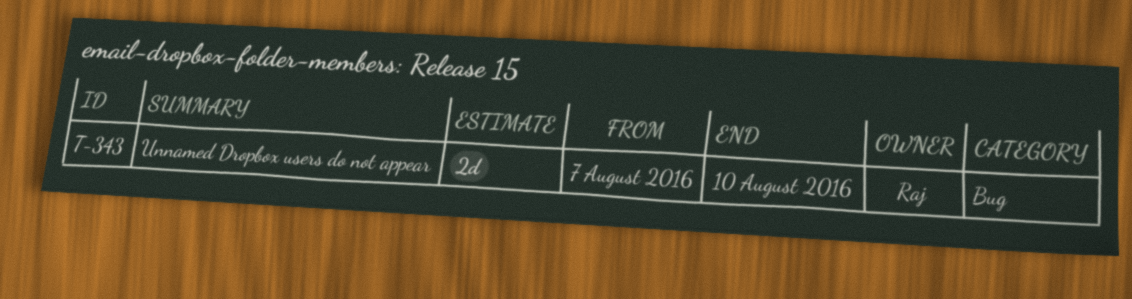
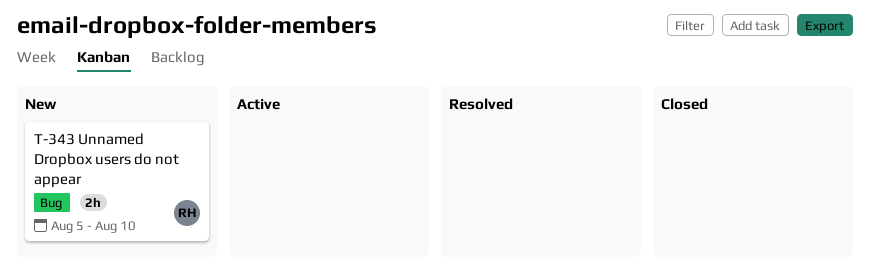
T-343, estimate: 2d -> 2h
T-343, start: Aug 7 -> Aug 5

